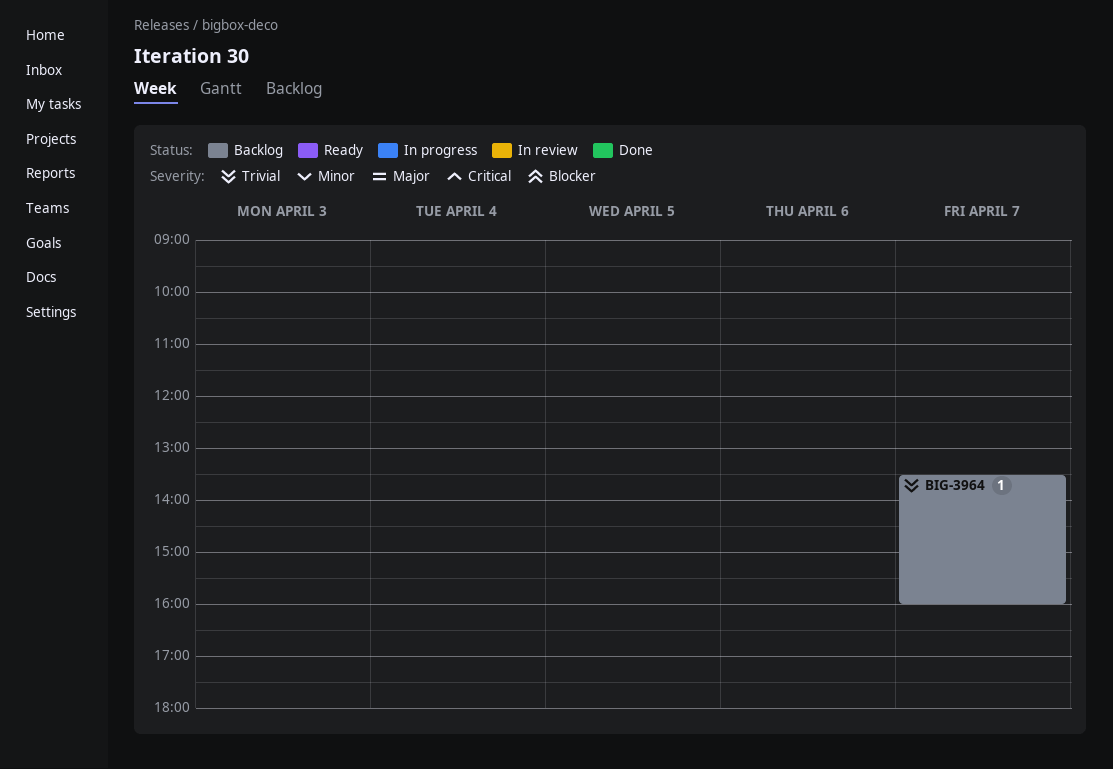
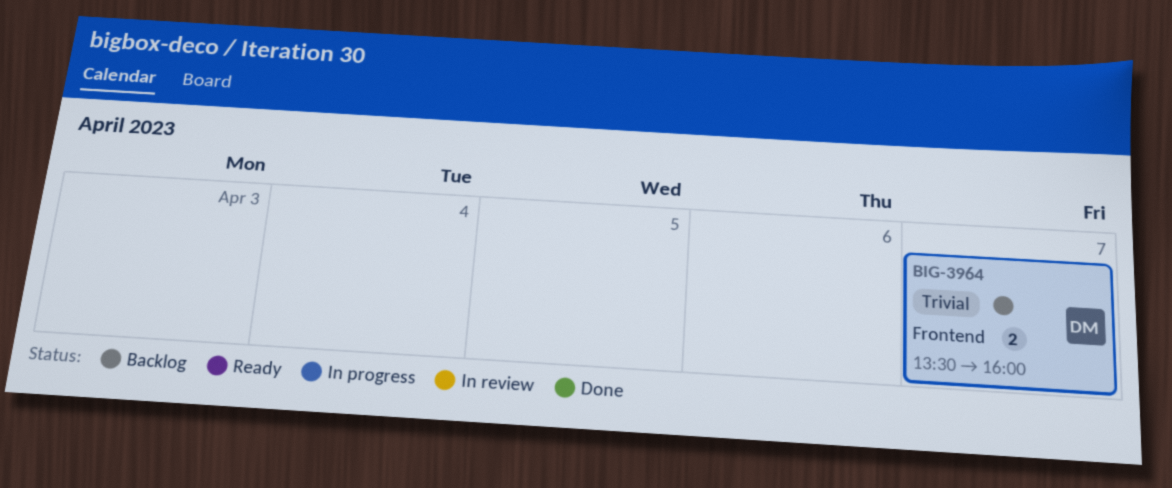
BIG-3964, estimate: 1 -> 2

